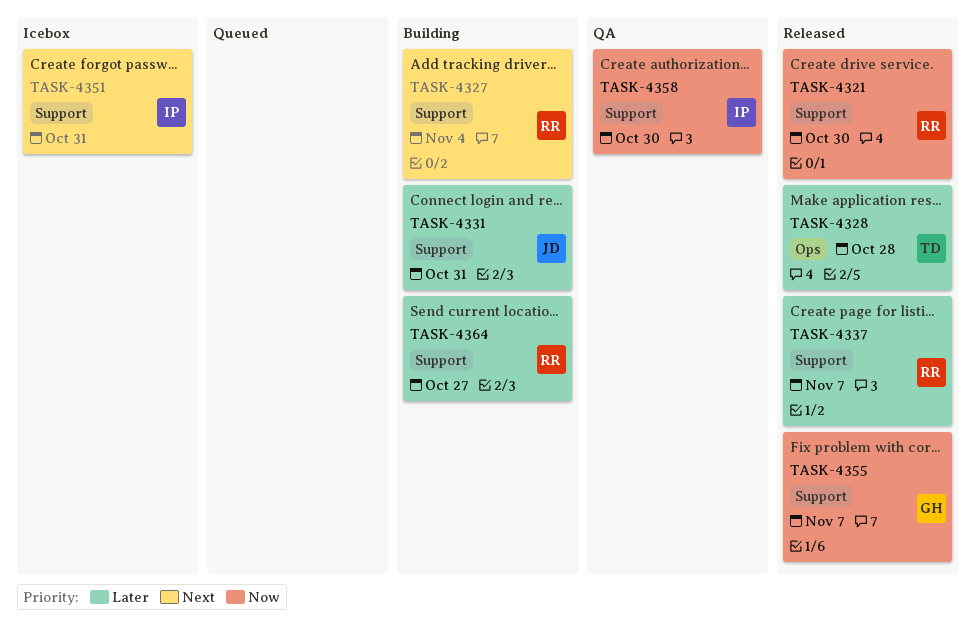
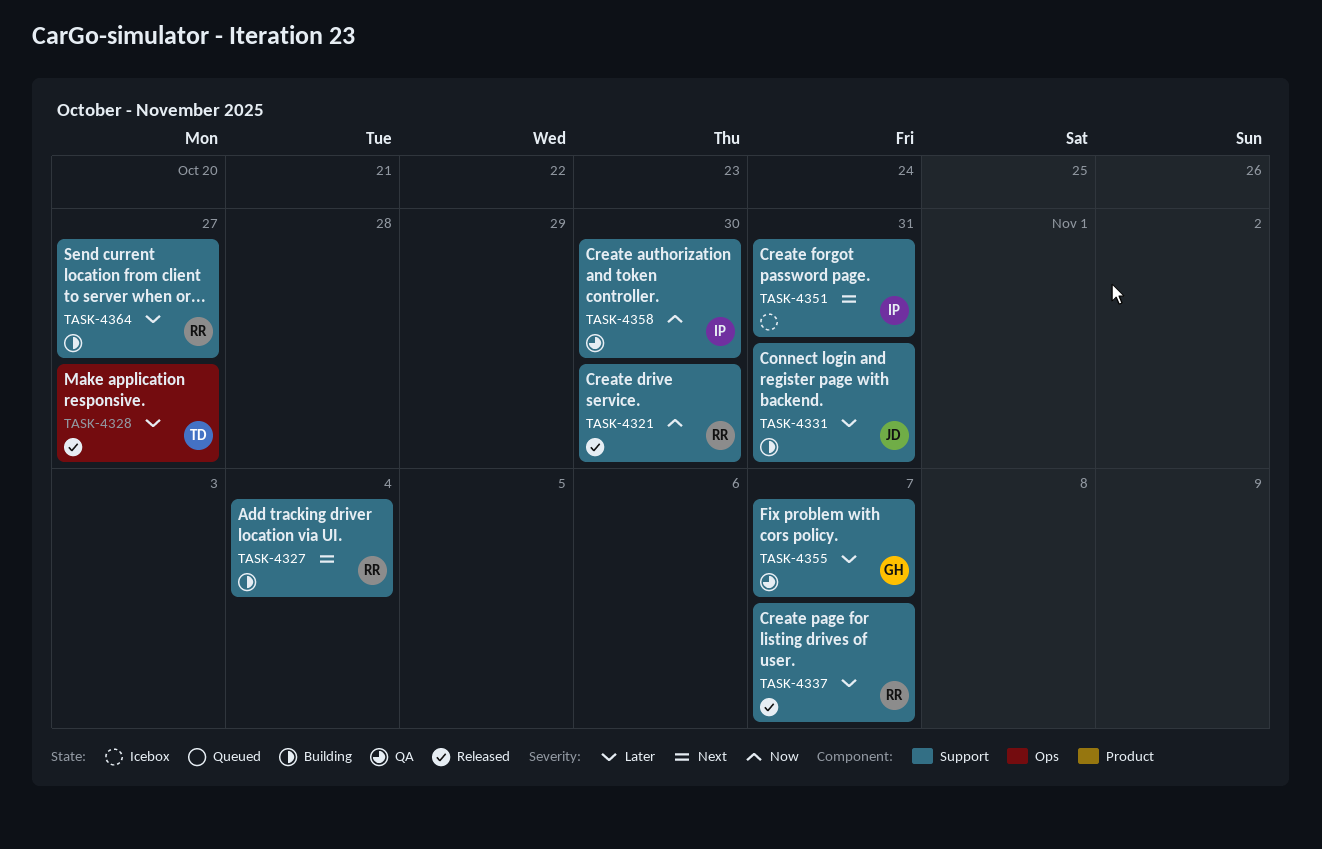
TASK-4328, due: Oct 28 -> Oct 27
TASK-4355, status: Released -> QA
TASK-4355, priority: Now -> Later

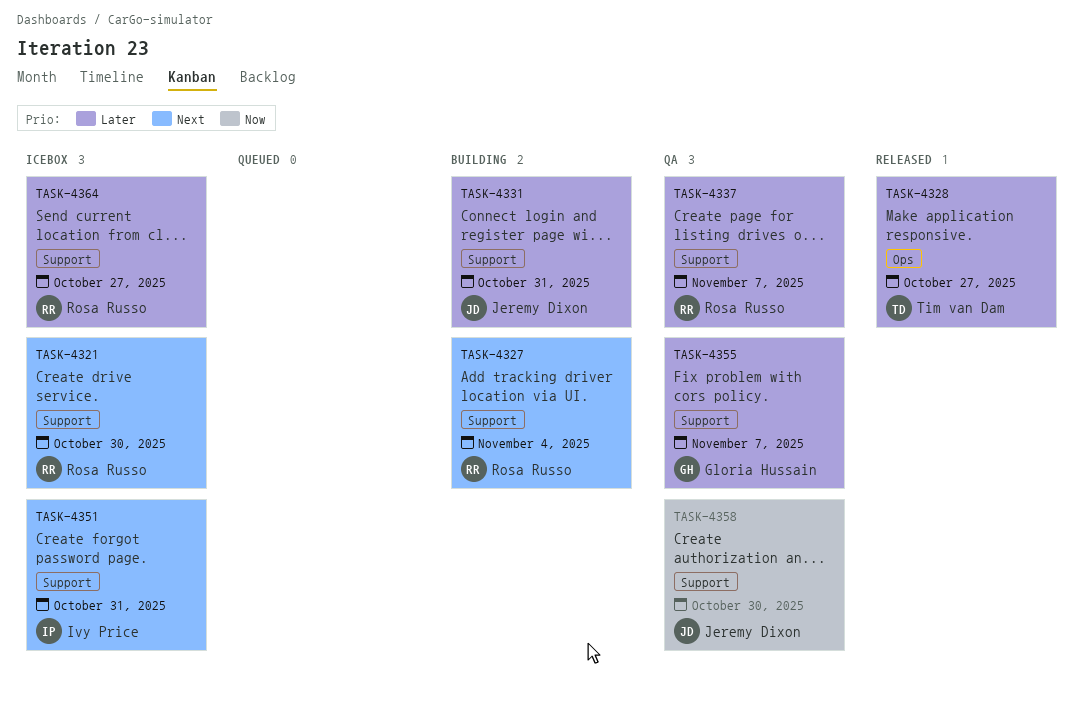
TASK-4321, status: Released -> Icebox
TASK-4321, priority: Now -> Next
TASK-4337, status: Released -> QA
TASK-4358, owner: Ivy Price -> Jeremy Dixon
TASK-4364, status: Building -> Icebox

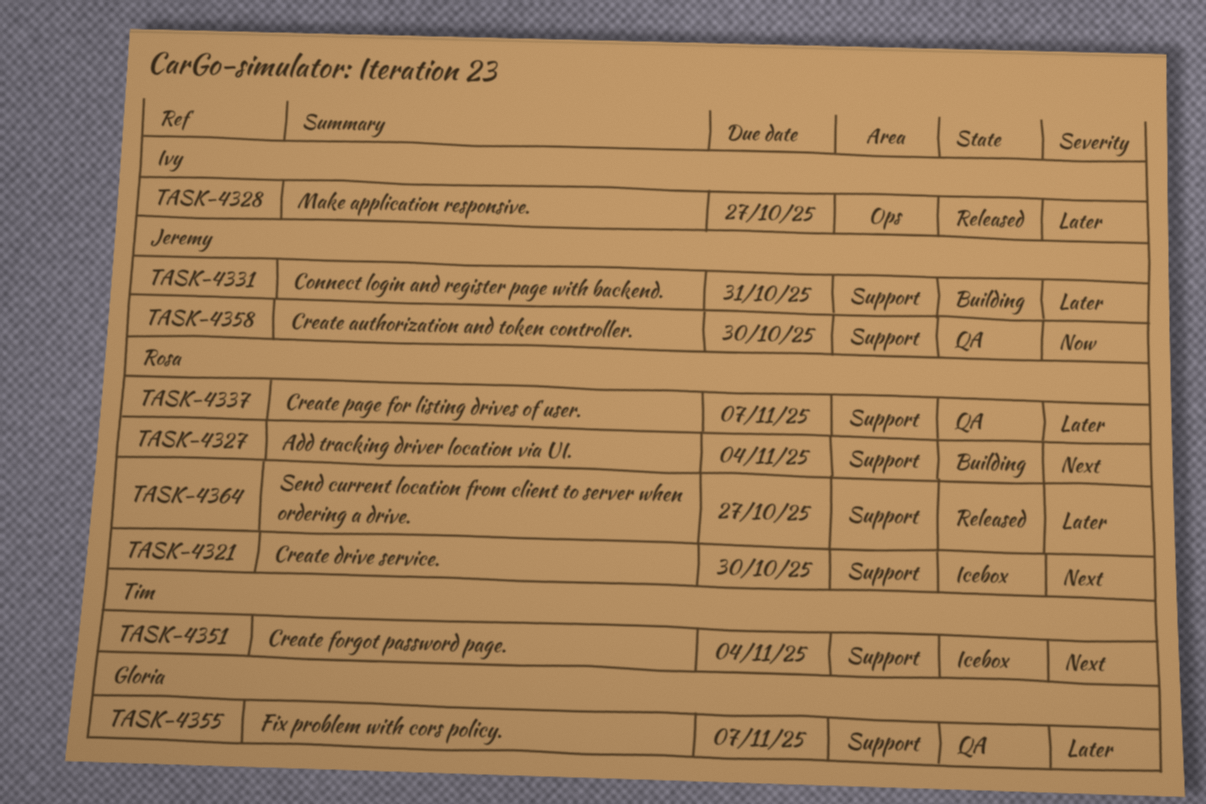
TASK-4328, owner: Tim van Dam -> Ivy Price
TASK-4351, owner: Ivy Price -> Tim van Dam
TASK-4351, due: Oct 31 -> Nov 4
TASK-4364, status: Icebox -> Released

